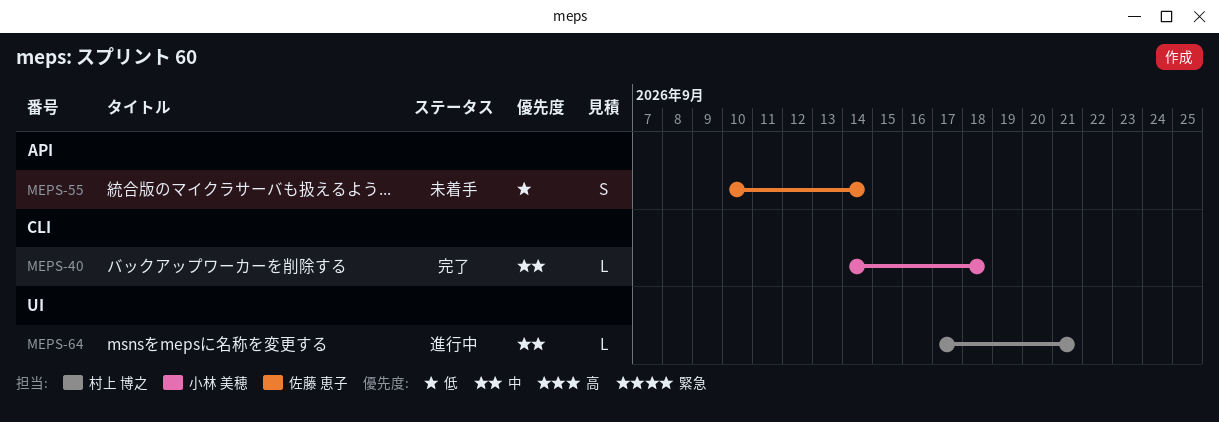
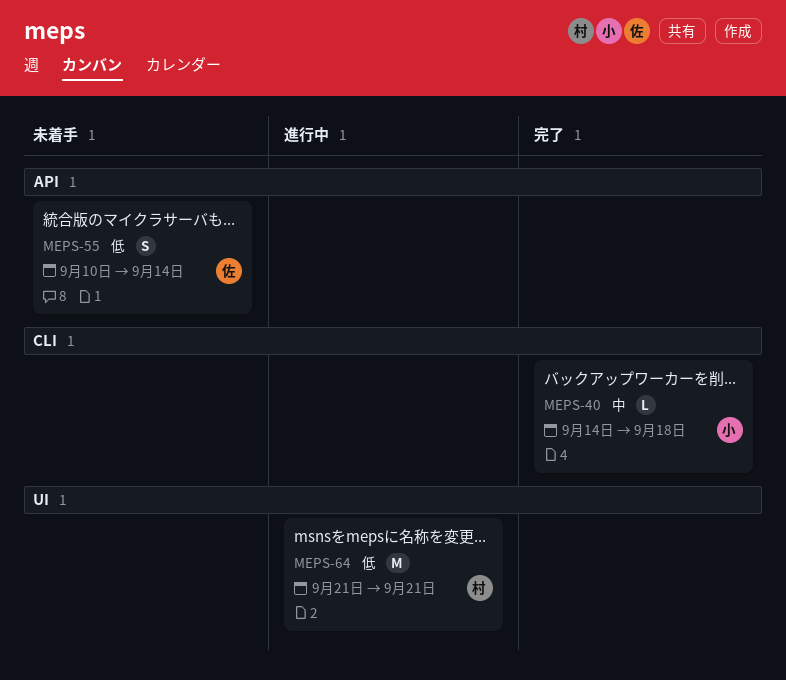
MEPS-64, priority: 中 -> 低
MEPS-64, estimate: L -> M
MEPS-64, start: Sep 17 -> Sep 21

